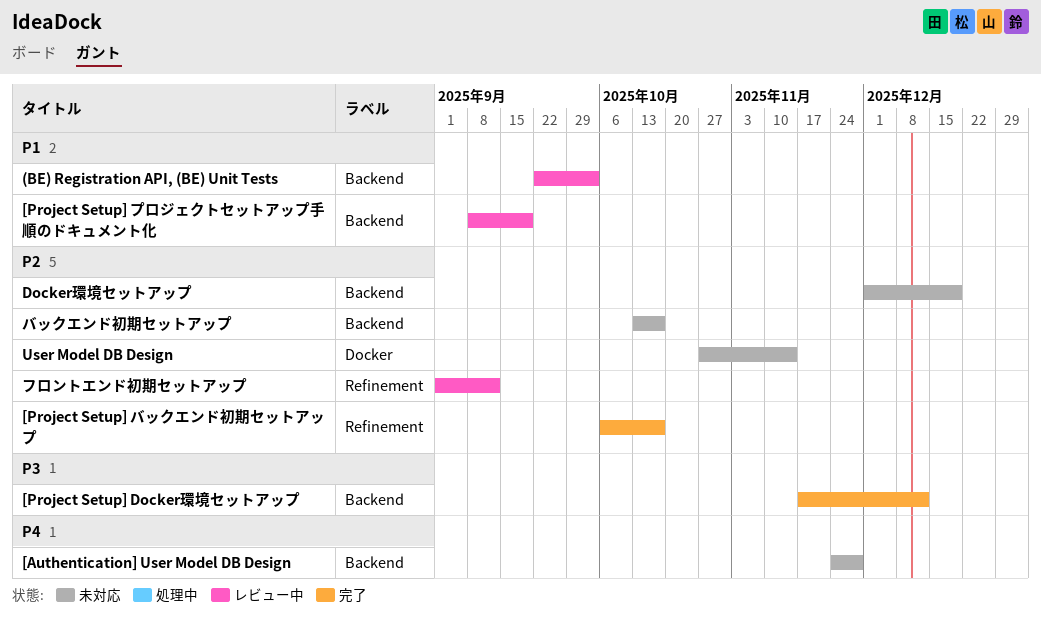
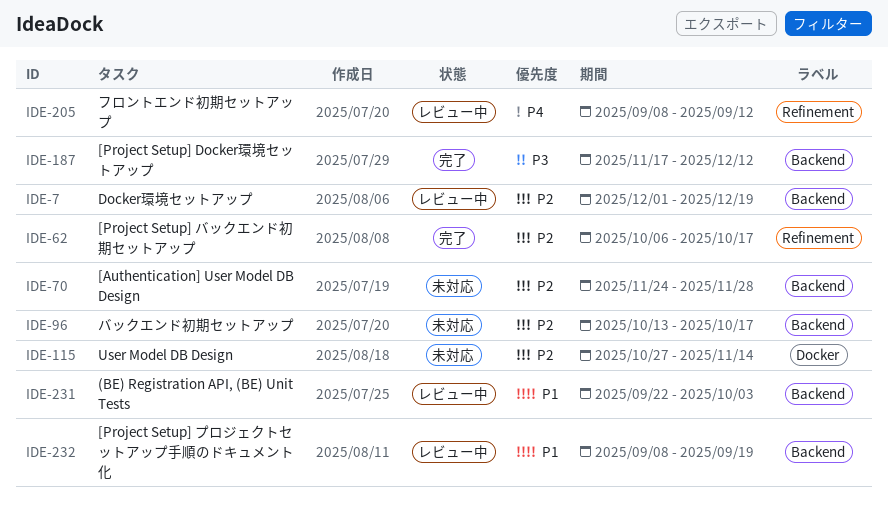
[Authentication] User Model DB Design, priority: P4 -> P2
Docker環境セットアップ, status: 未対応 -> レビュー中
フロントエンド初期セットアップ, priority: P2 -> P4
フロントエンド初期セットアップ, start: Sep 1 -> Sep 8

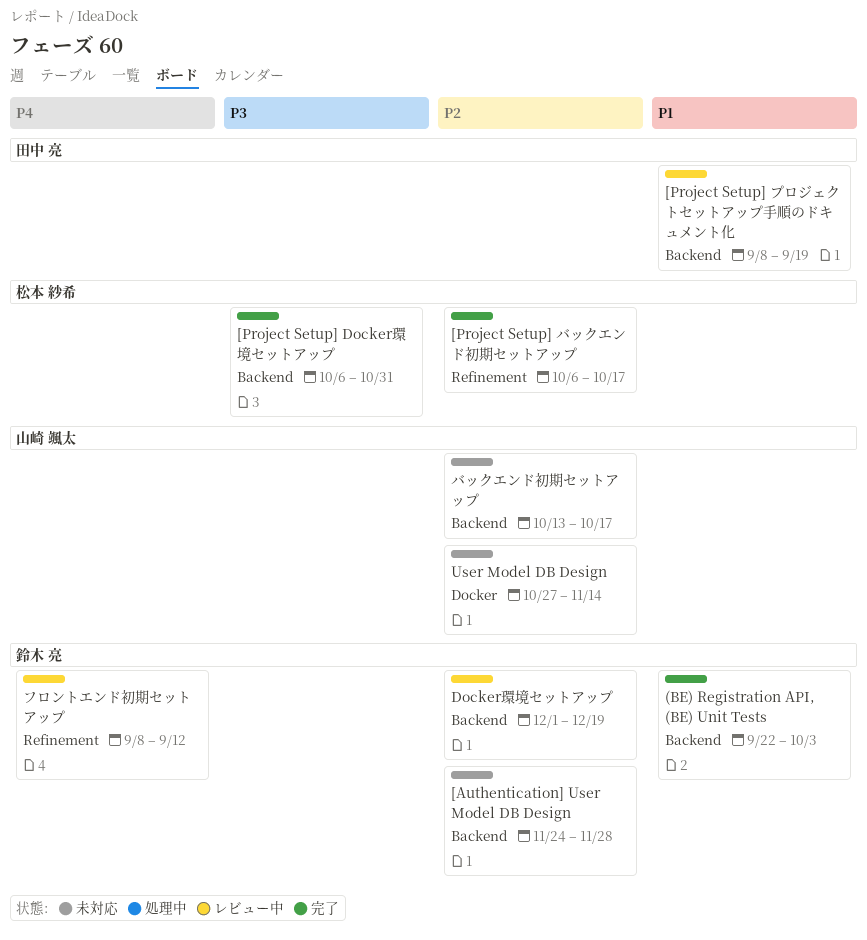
(BE) Registration API, (BE) Unit Tests, status: レビュー中 -> 完了
[Project Setup] Docker環境セットアップ, start: Nov 17 -> Oct 6
[Project Setup] Docker環境セットアップ, due: Dec 12 -> Oct 31

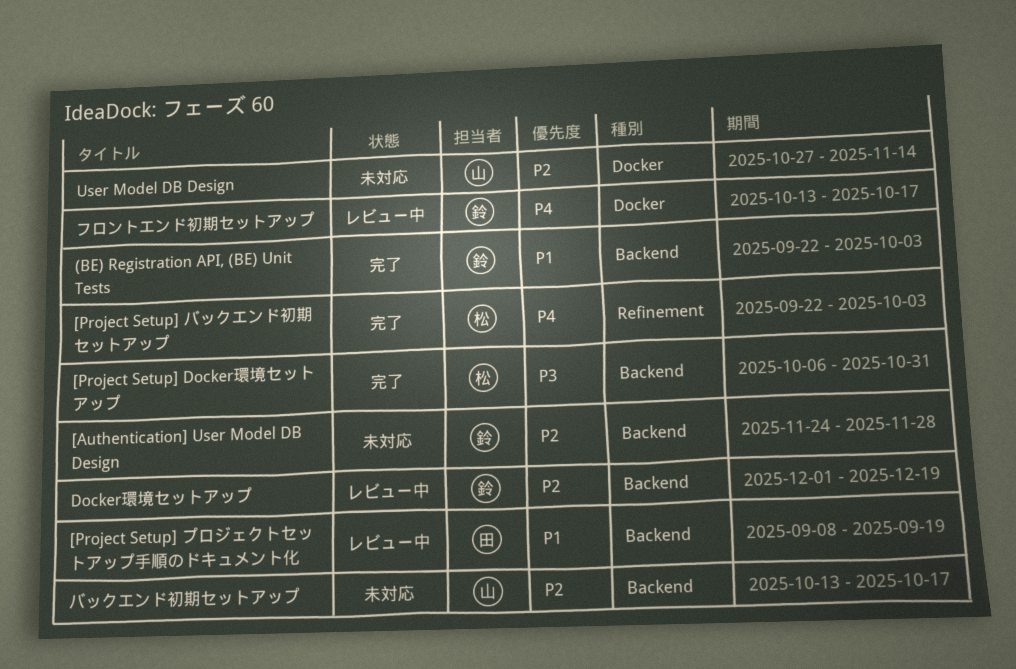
[Project Setup] バックエンド初期セットアップ, priority: P2 -> P4
[Project Setup] バックエンド初期セットアップ, start: Oct 6 -> Sep 22
[Project Setup] バックエンド初期セットアップ, due: Oct 17 -> Oct 3
フロントエンド初期セットアップ, label: Refinement -> Docker
フロントエンド初期セットアップ, start: Sep 8 -> Oct 13
フロントエンド初期セットアップ, due: Sep 12 -> Oct 17

